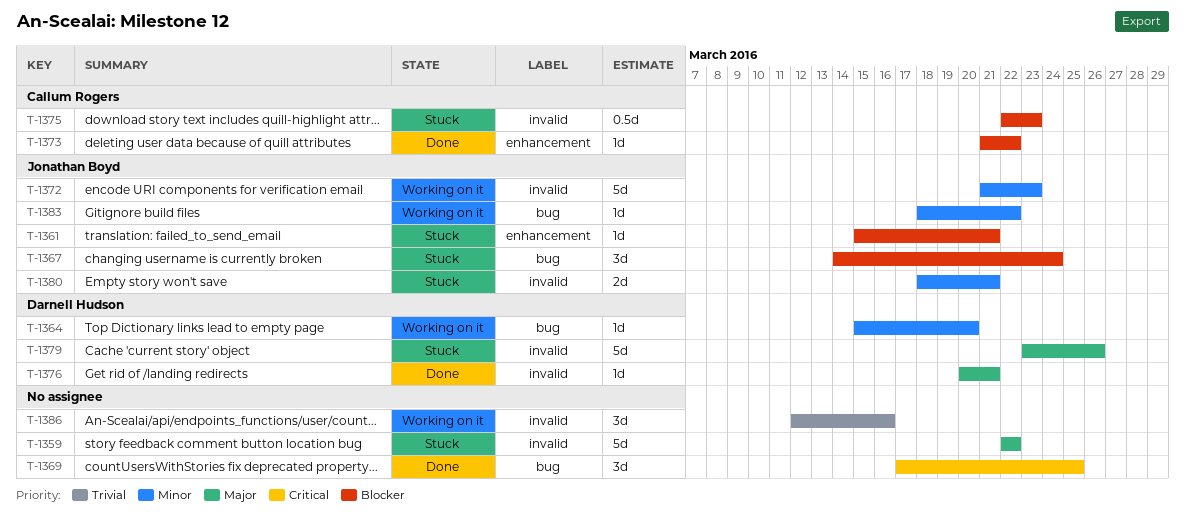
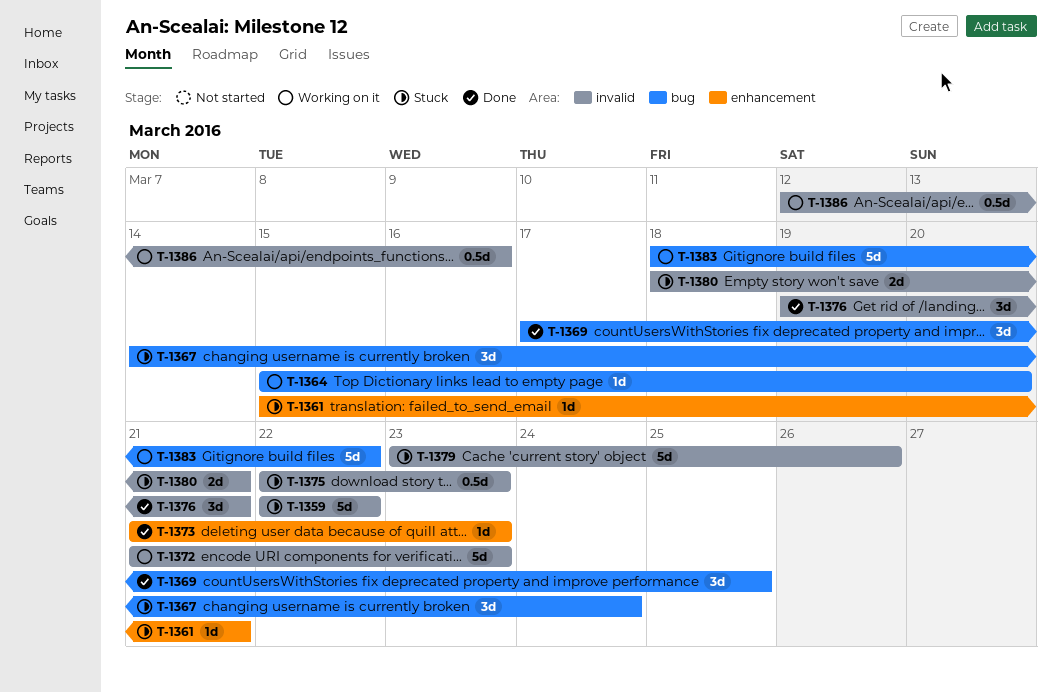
T-1373, due: Mar 22 -> Mar 23
T-1376, estimate: 1d -> 3d
T-1376, start: Mar 20 -> Mar 19
T-1383, estimate: 1d -> 5d
T-1386, estimate: 3d -> 0.5d

